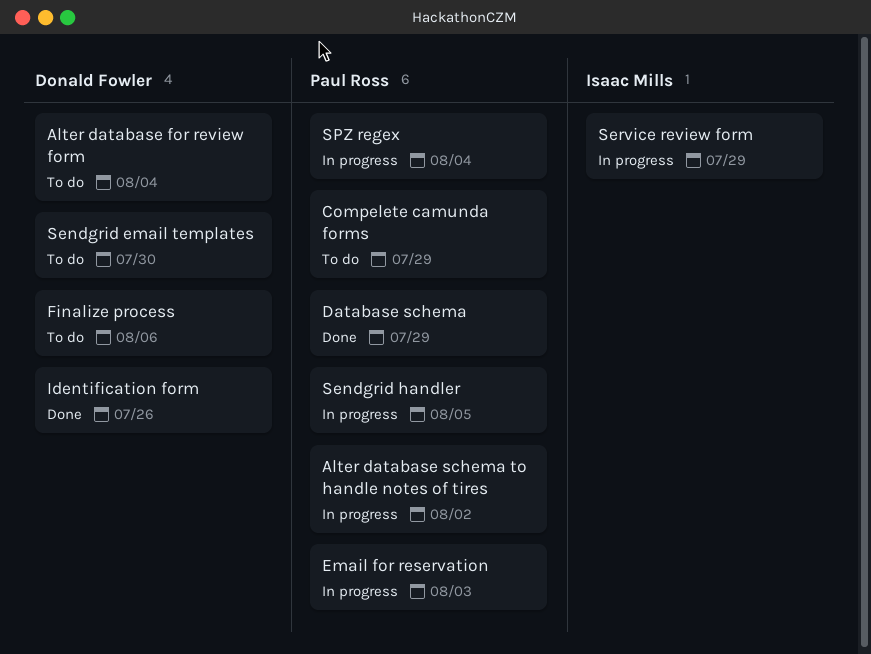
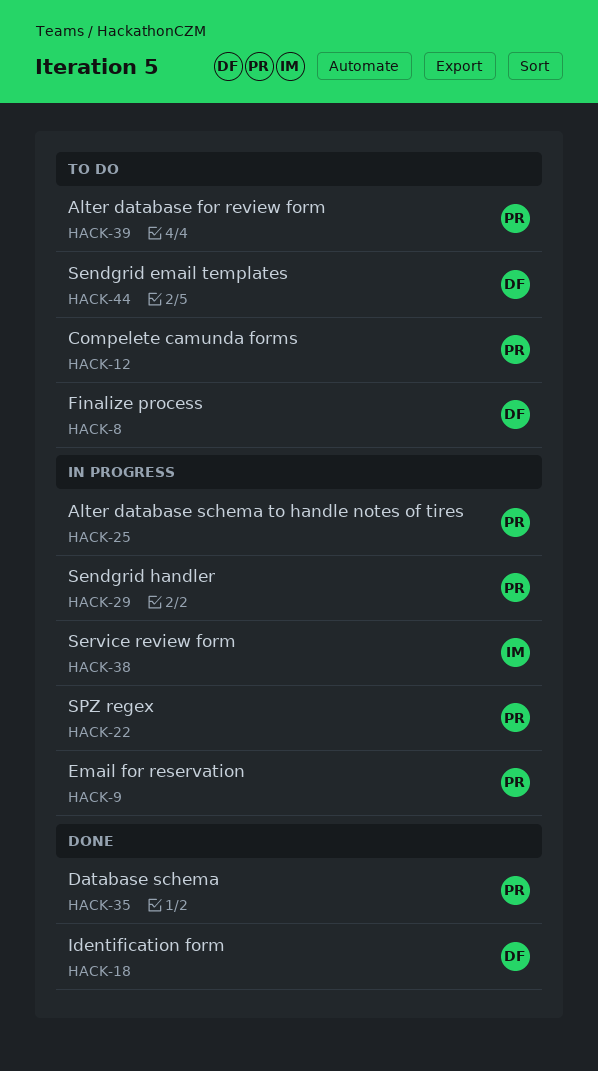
Alter database for review form, owner: Donald Fowler -> Paul Ross

